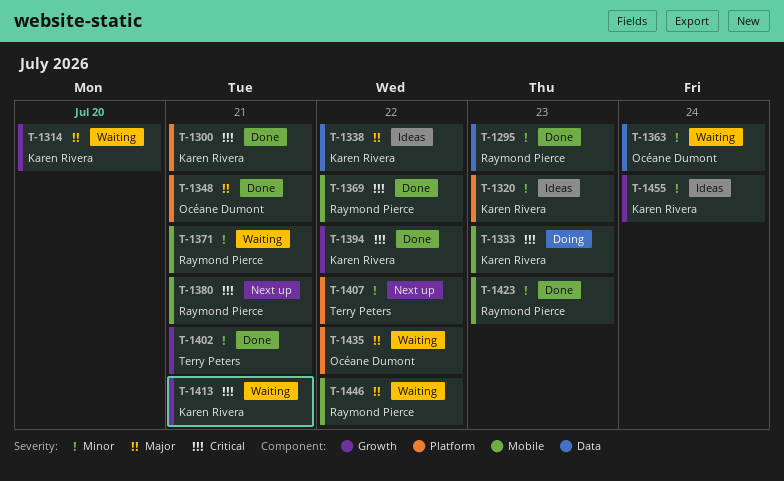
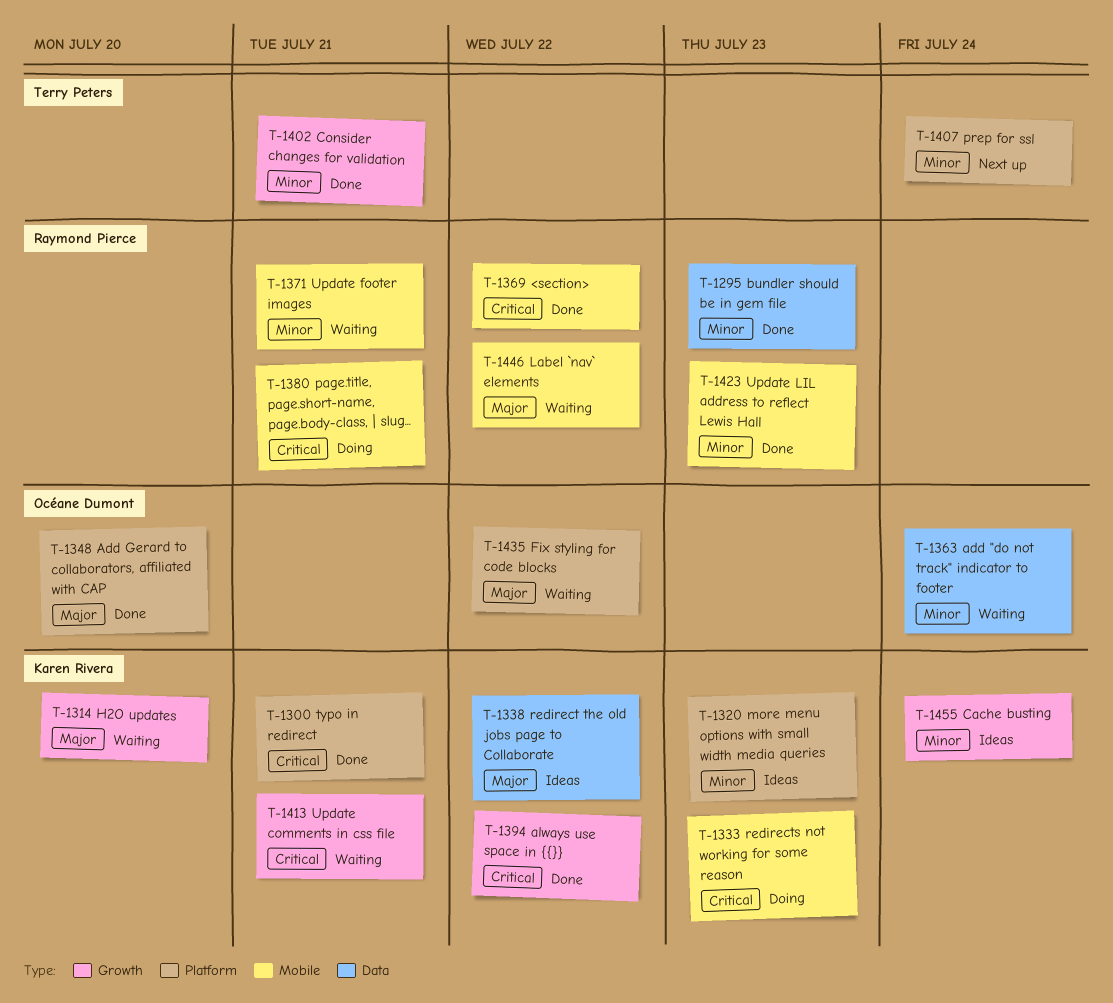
T-1348, due: Jul 21 -> Jul 20
T-1380, status: Next up -> Doing
T-1407, due: Jul 22 -> Jul 24

